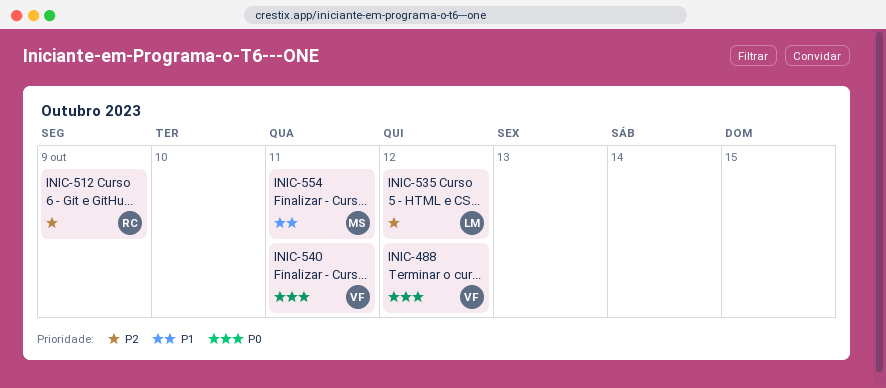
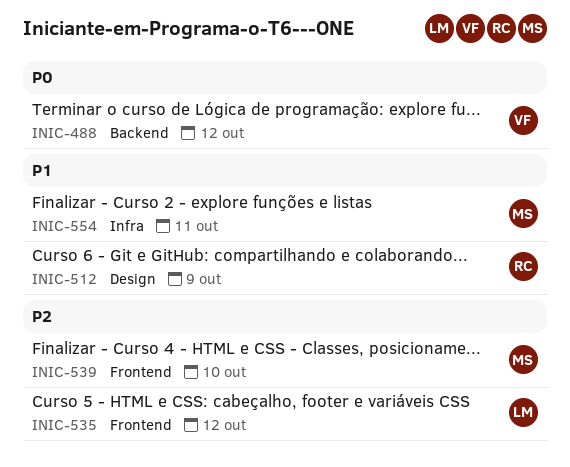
INIC-512, priority: P2 -> P1
INIC-539: none -> present
INIC-540: present -> none

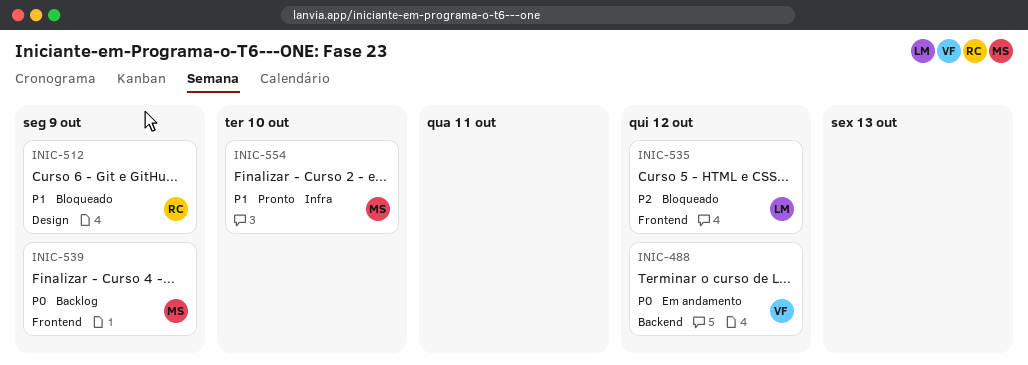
INIC-539, priority: P2 -> P0
INIC-539, due: Oct 10 -> Oct 9
INIC-554, due: Oct 11 -> Oct 10

